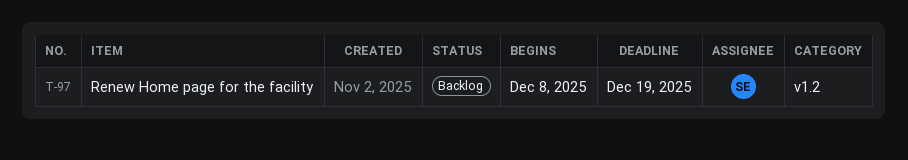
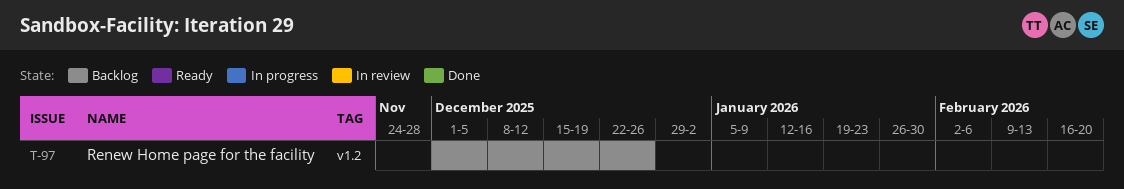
T-97, start: Dec 8 -> Dec 1
T-97, due: Dec 19 -> Dec 26

